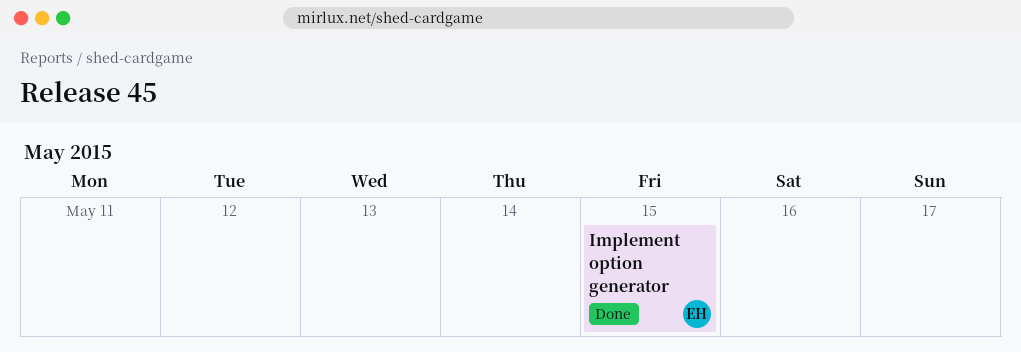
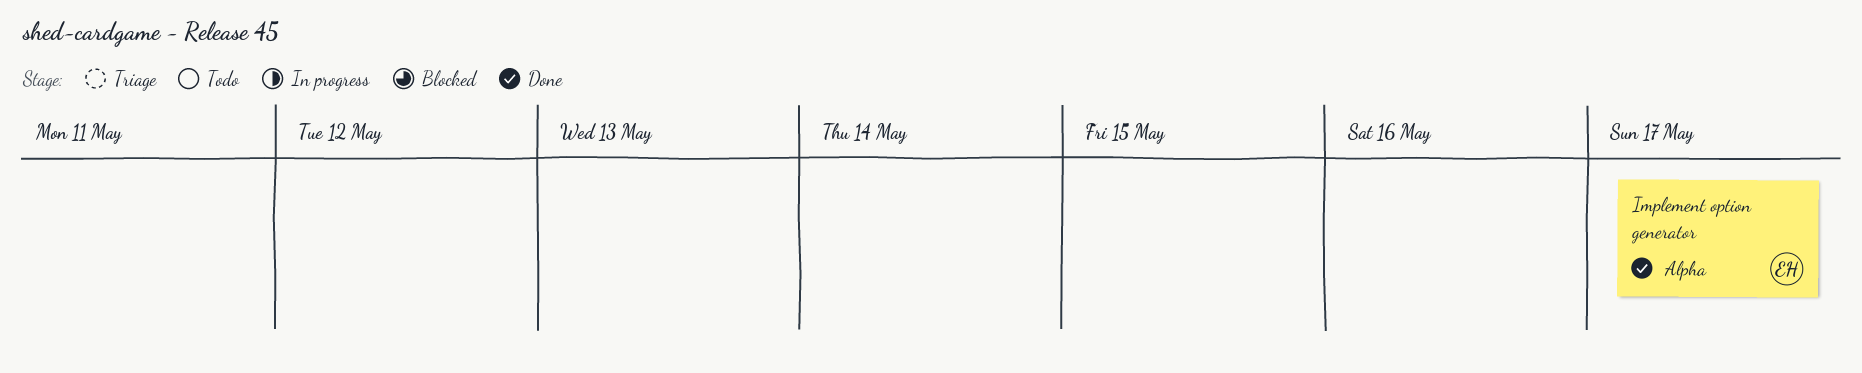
Implement option generator, due: May 15 -> May 17

